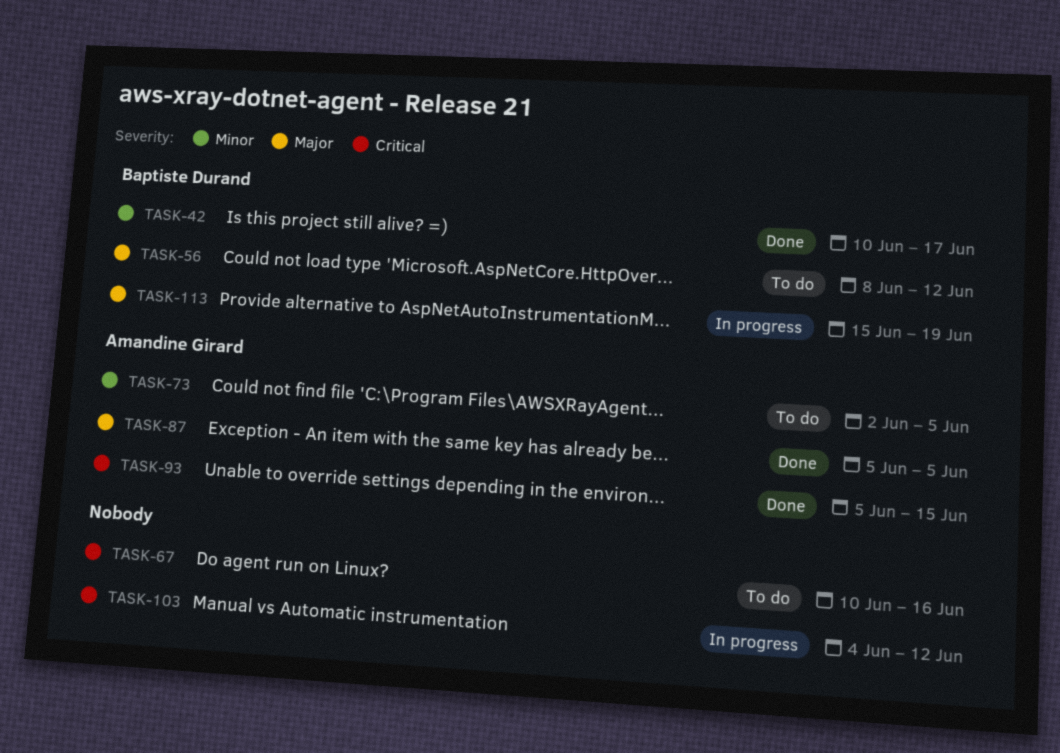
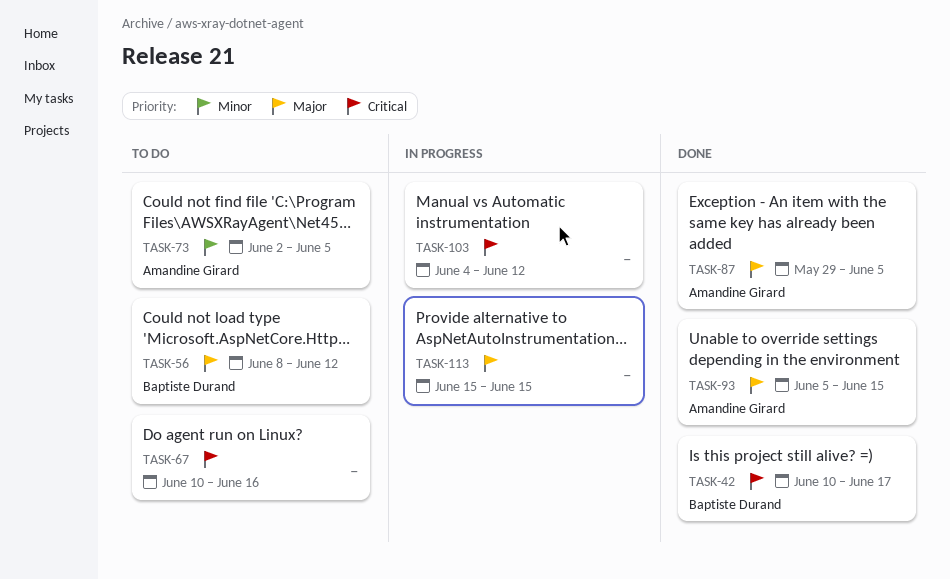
TASK-42, priority: Minor -> Critical
TASK-87, start: Jun 5 -> May 29
TASK-93, priority: Critical -> Major
TASK-113, owner: Baptiste Durand -> none
TASK-113, due: Jun 19 -> Jun 15

